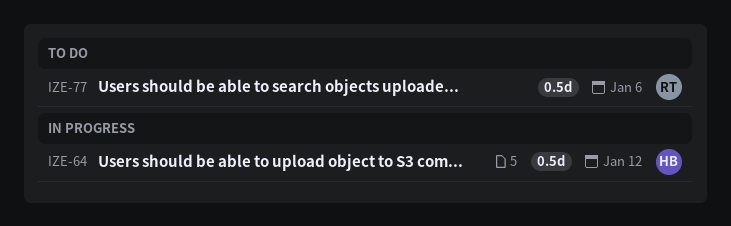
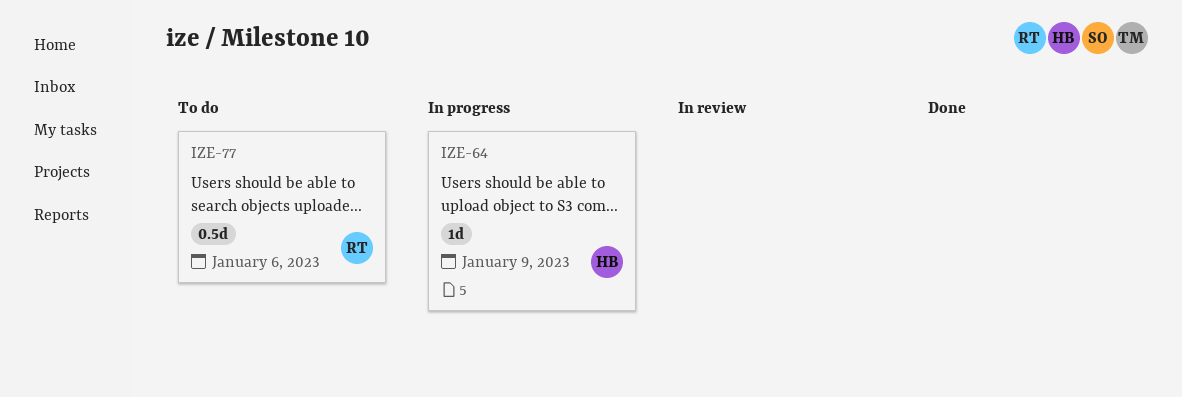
IZE-64, estimate: 0.5d -> 1d
IZE-64, due: Jan 12 -> Jan 9

